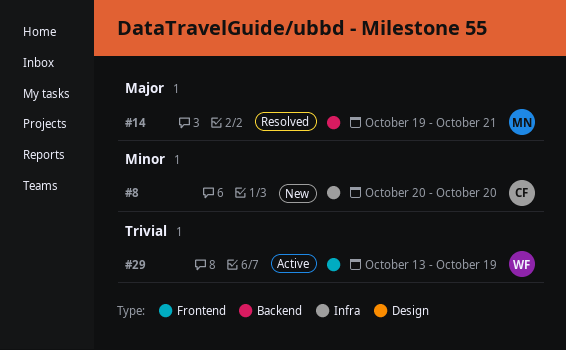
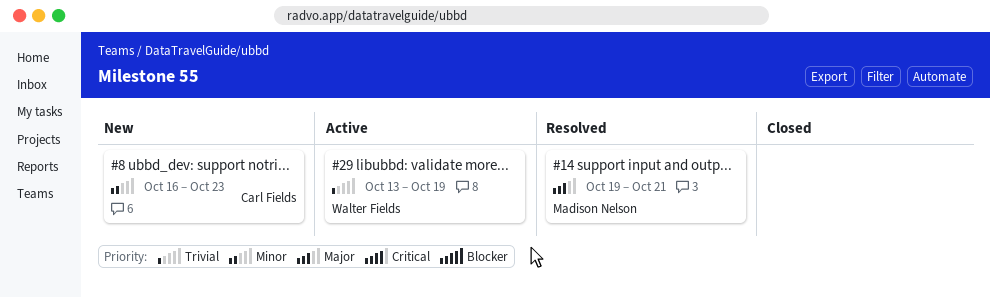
#8, start: Oct 20 -> Oct 16
#8, due: Oct 20 -> Oct 23

